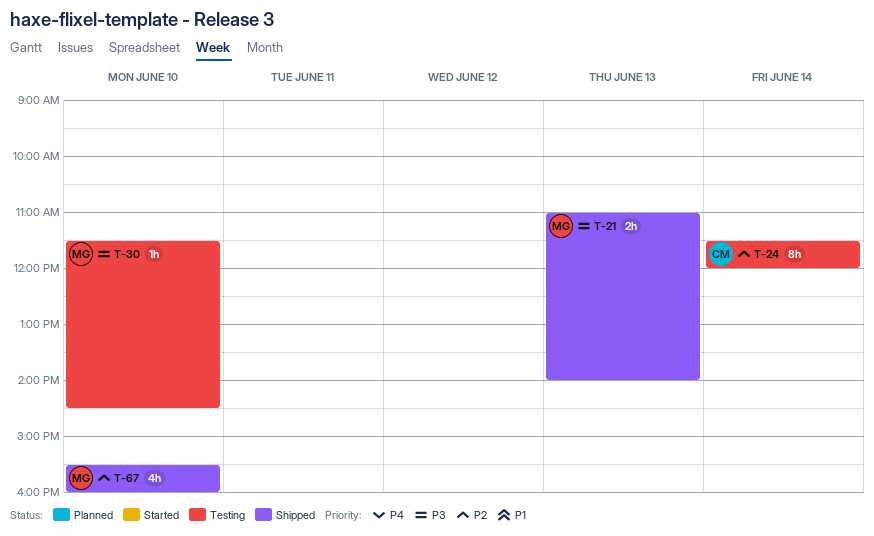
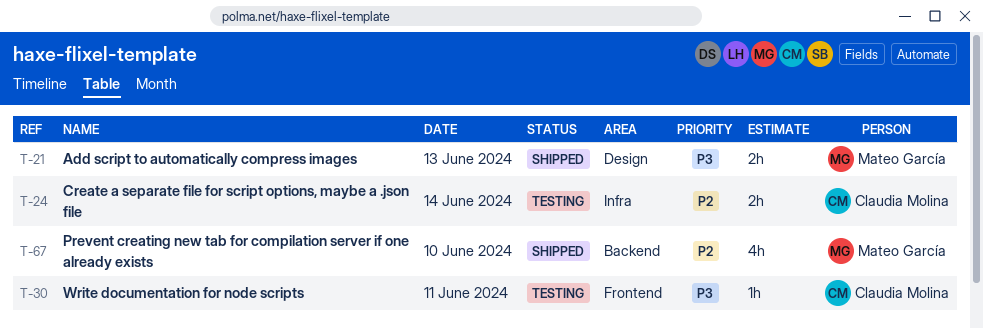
T-24, estimate: 8h -> 2h
T-30, owner: Mateo García -> Claudia Molina
T-30, day: Jun 10 -> Jun 11

